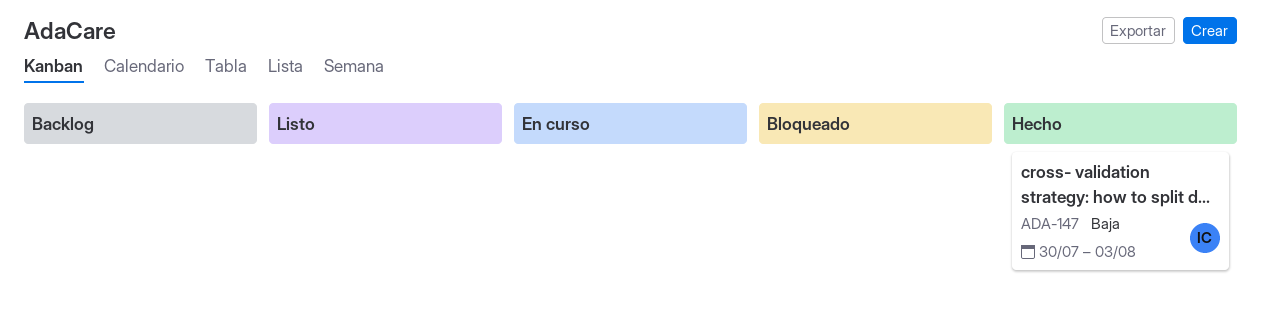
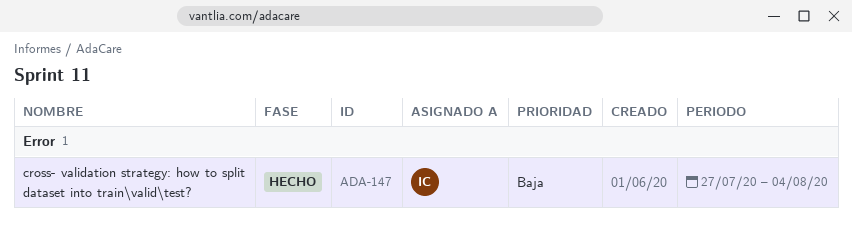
ADA-147, start: Jul 30 -> Jul 27
ADA-147, due: Aug 3 -> Aug 4

